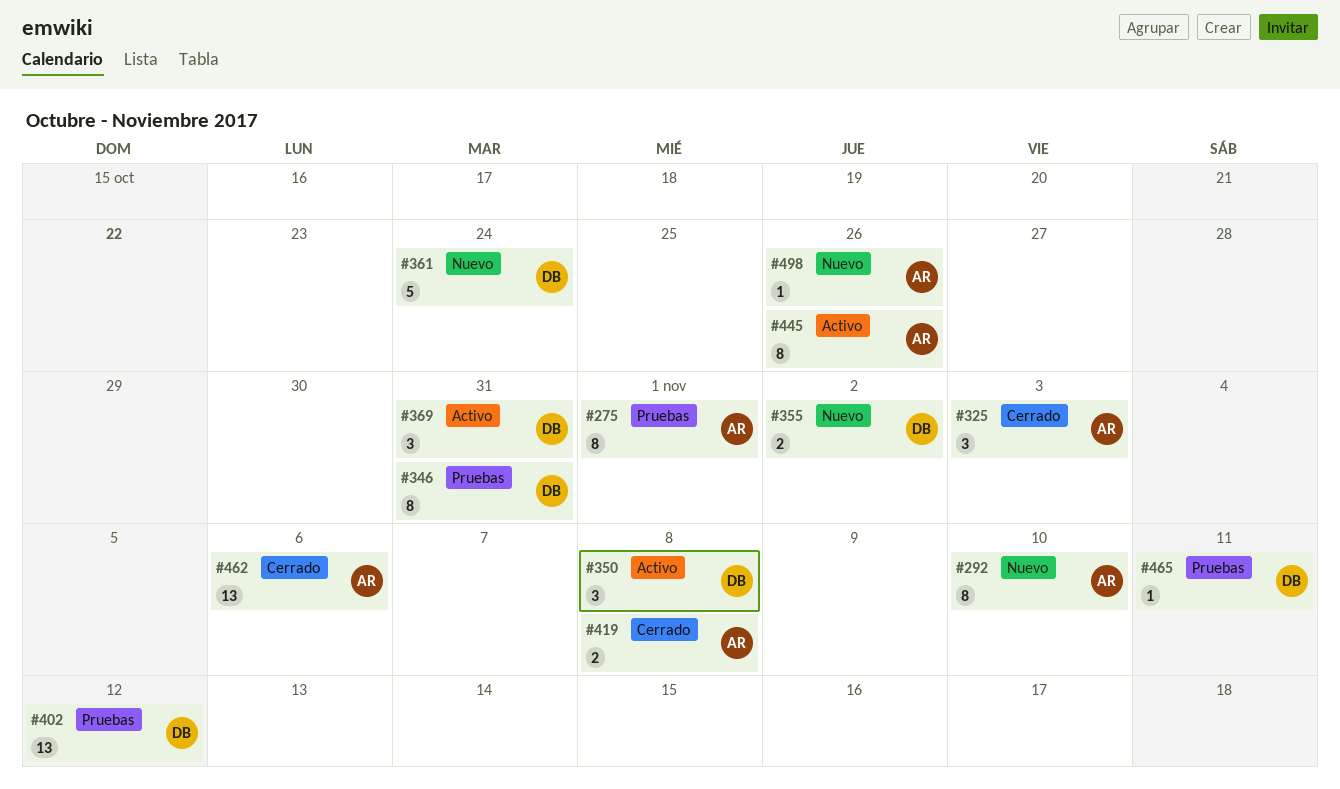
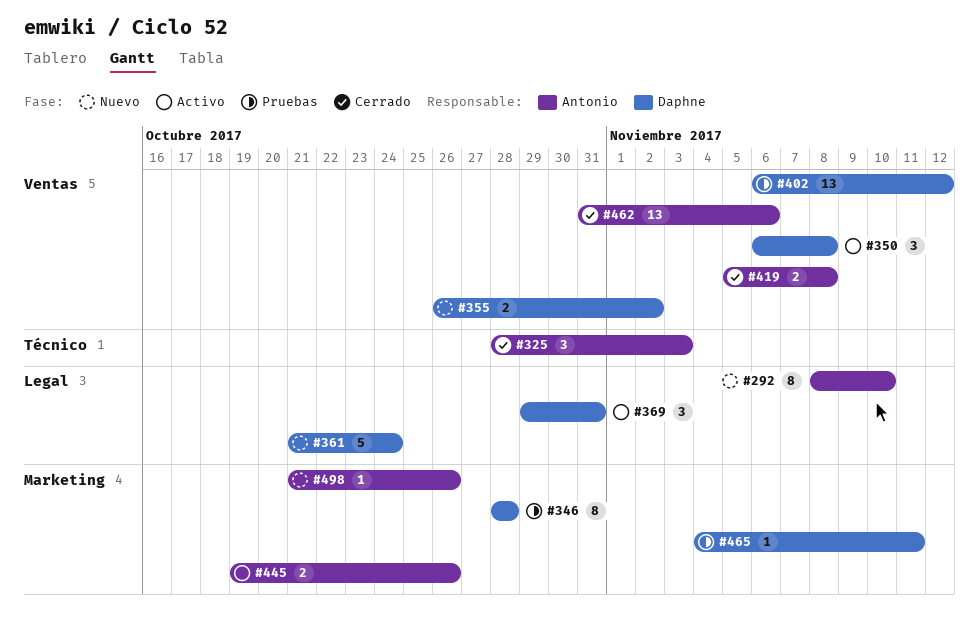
#275: present -> none
#346, due: Oct 31 -> Oct 28
#445, estimate: 8 -> 2

